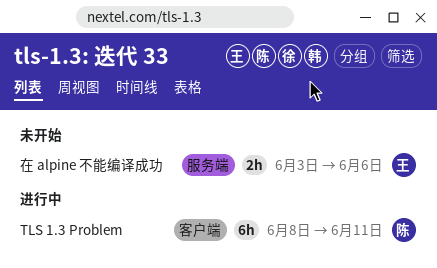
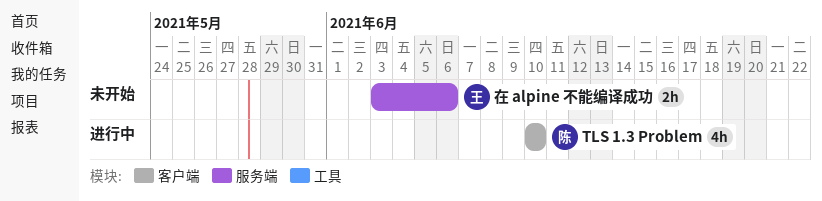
TLS 1.3 Problem, estimate: 6h -> 4h
TLS 1.3 Problem, start: Jun 8 -> Jun 10
TLS 1.3 Problem, due: Jun 11 -> Jun 10

